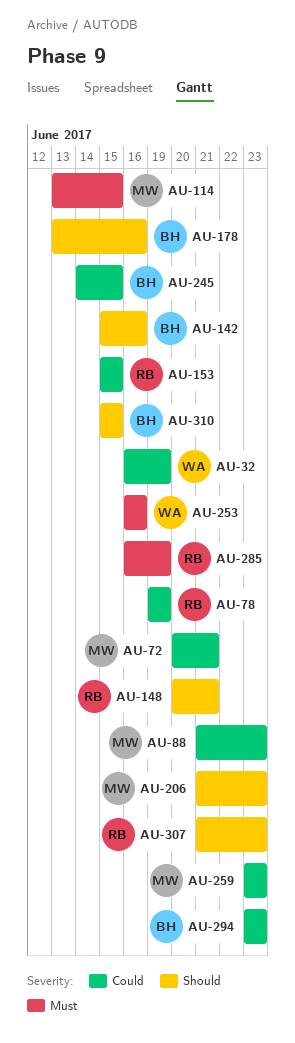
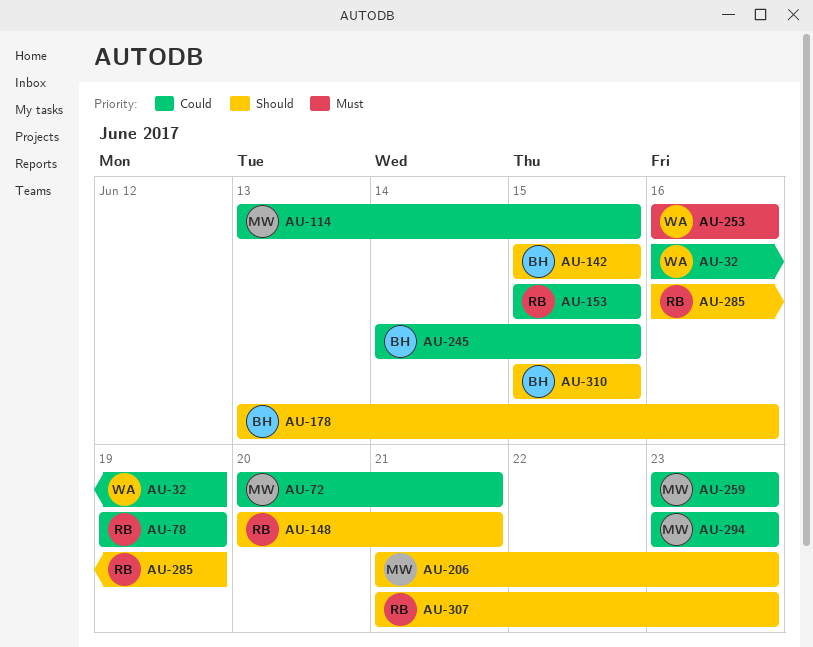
AU-88: present -> none
AU-114, priority: Must -> Could
AU-142, due: Jun 16 -> Jun 15
AU-285, priority: Must -> Should
AU-294, owner: BH -> MW

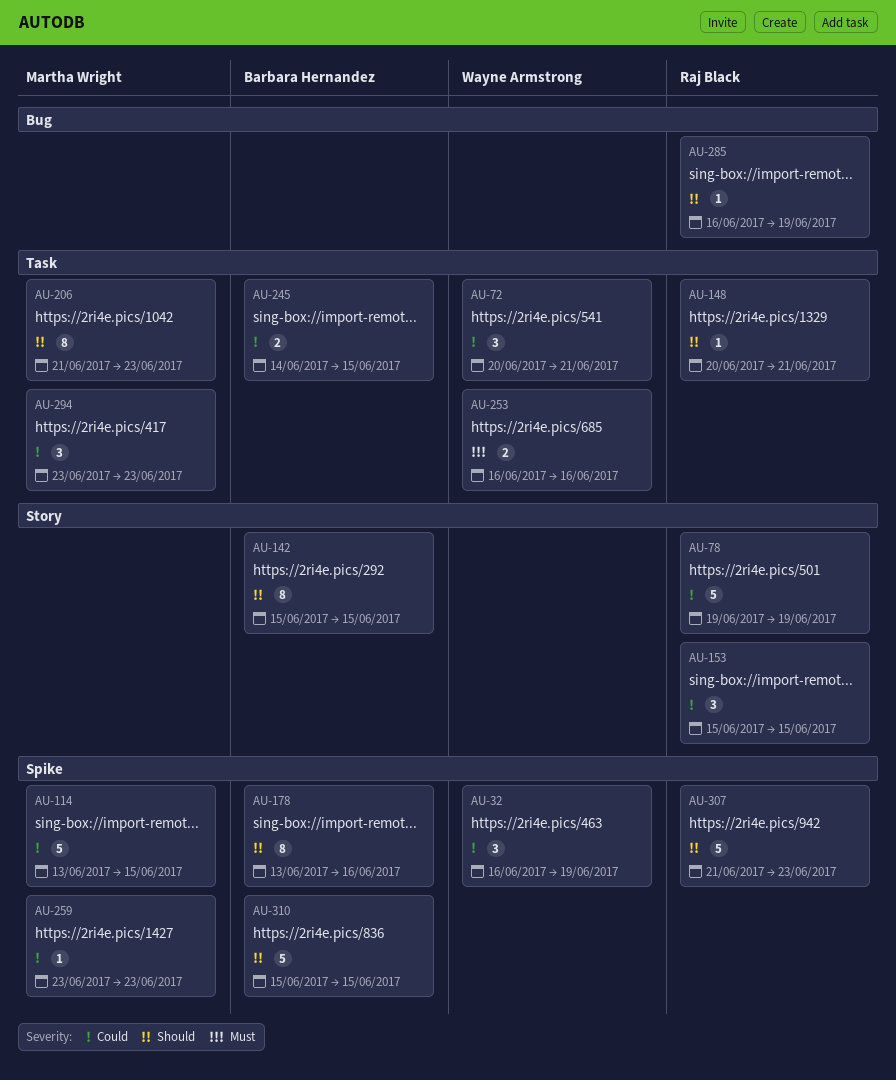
AU-72, owner: Martha Wright -> Wayne Armstrong

